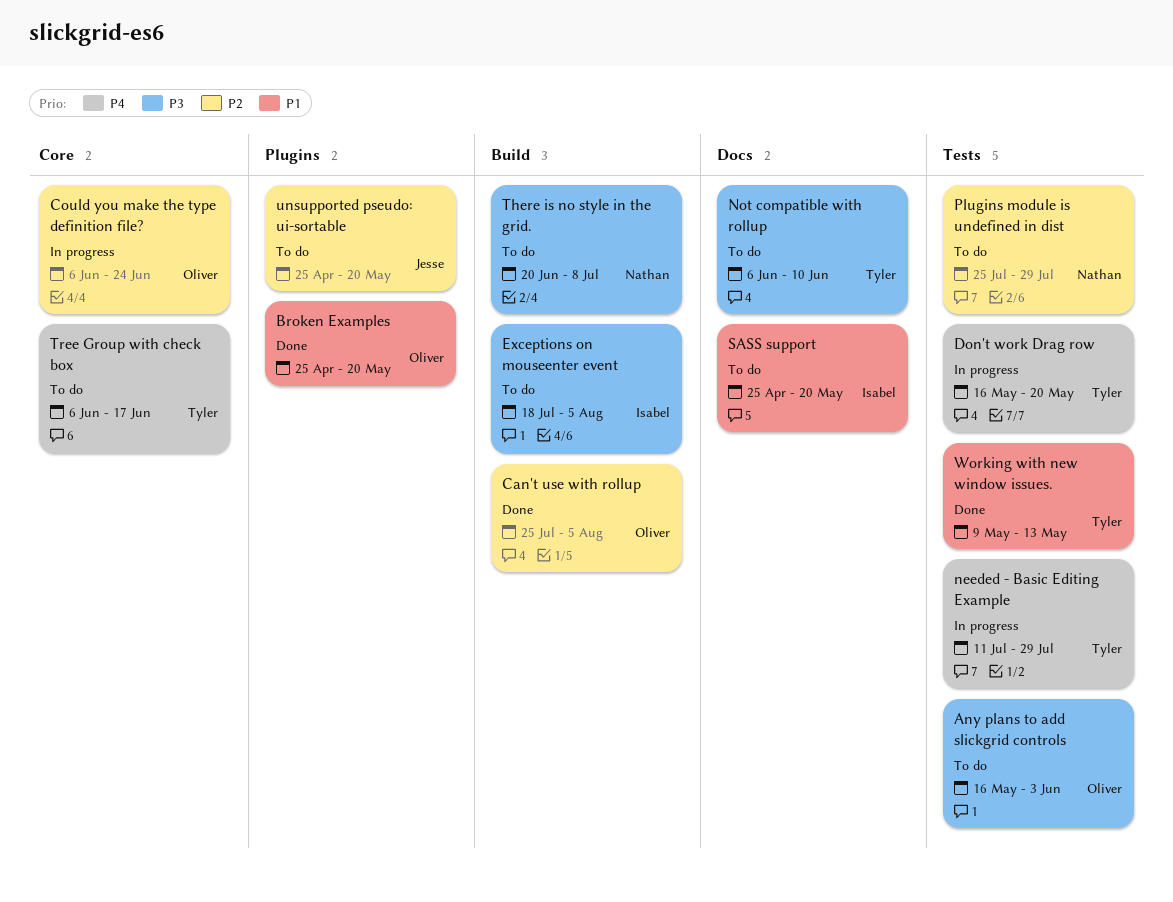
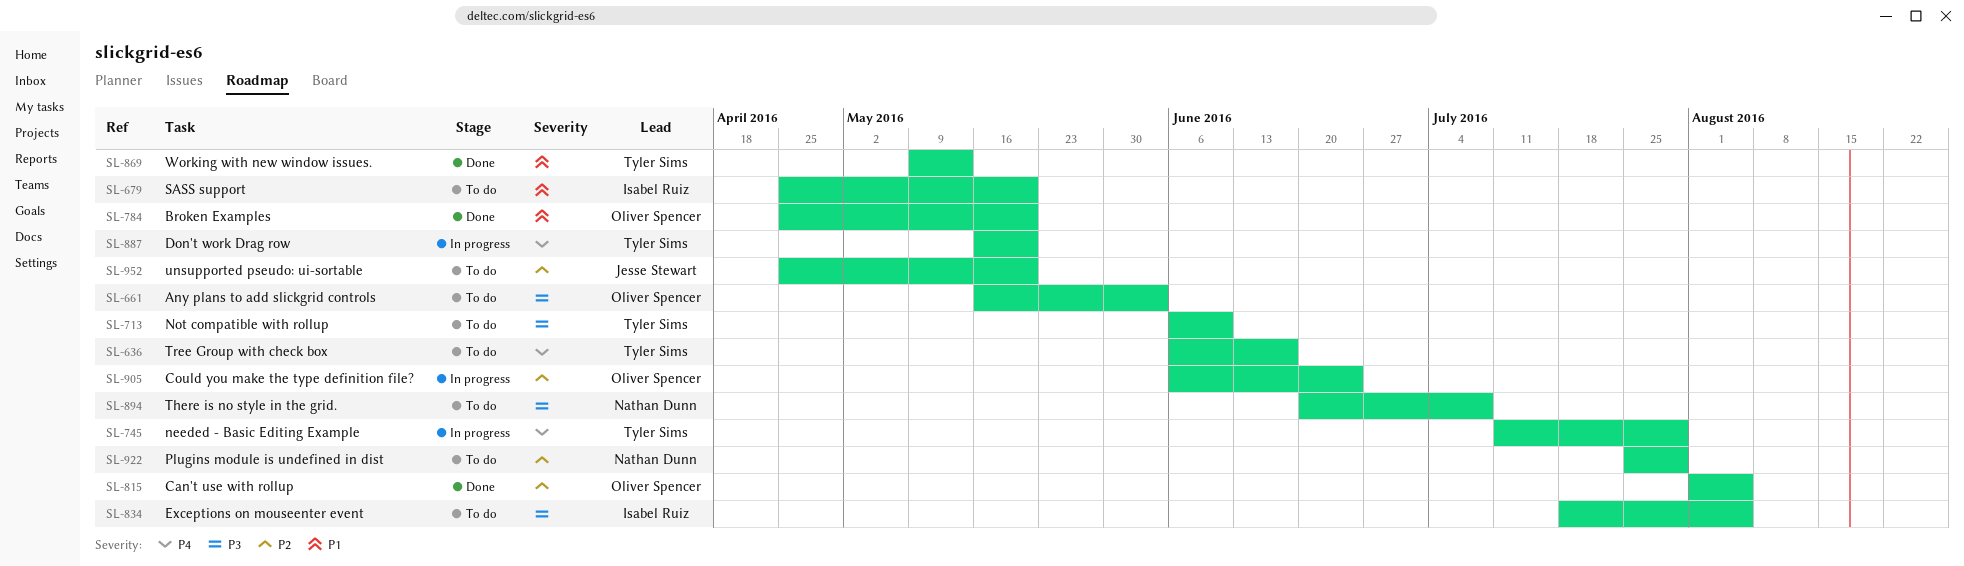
Can't use with rollup, start: Jul 25 -> Aug 1

